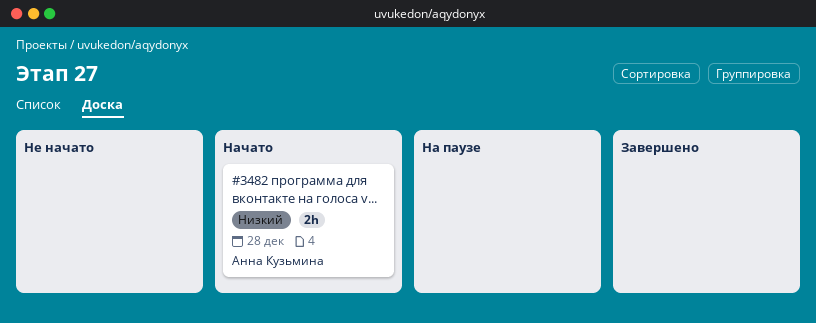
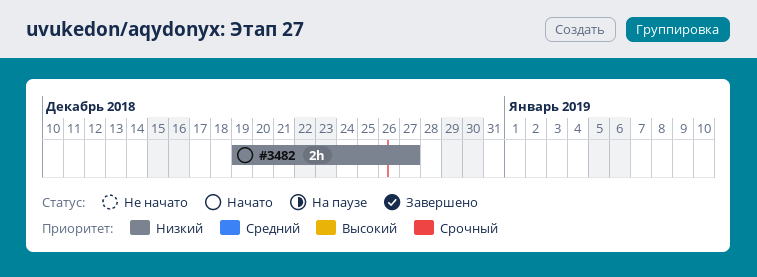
#3482, due: Dec 28 -> Dec 27

